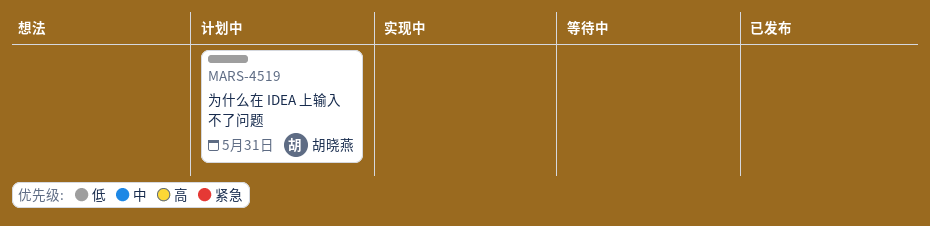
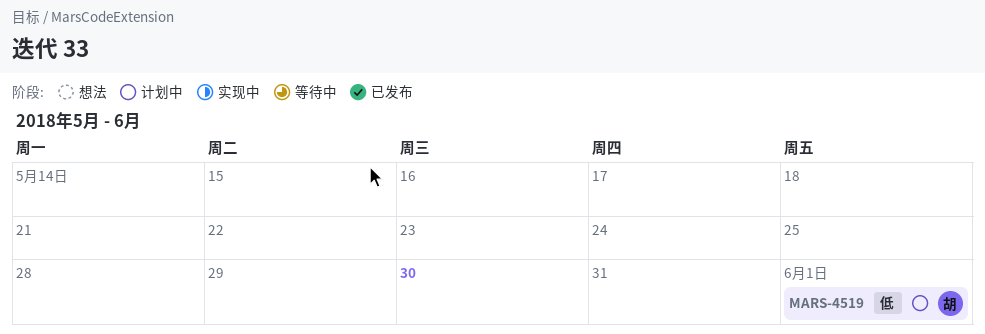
MARS-4519, due: May 31 -> Jun 1

